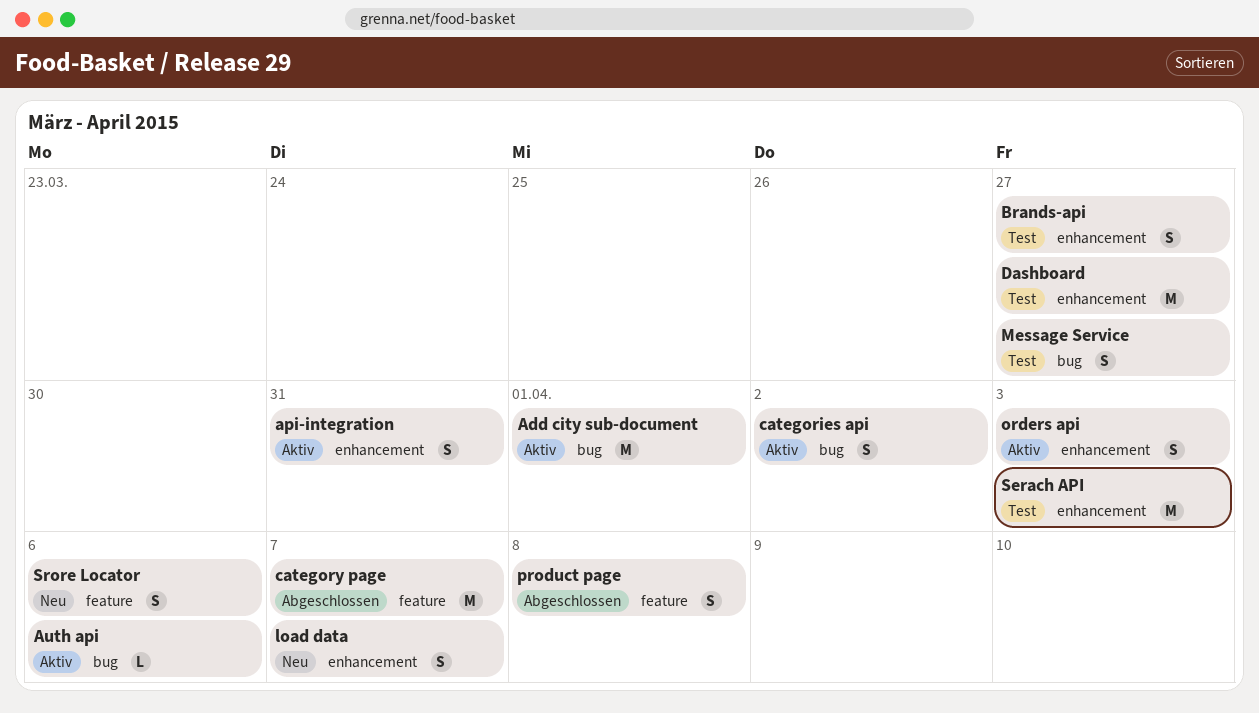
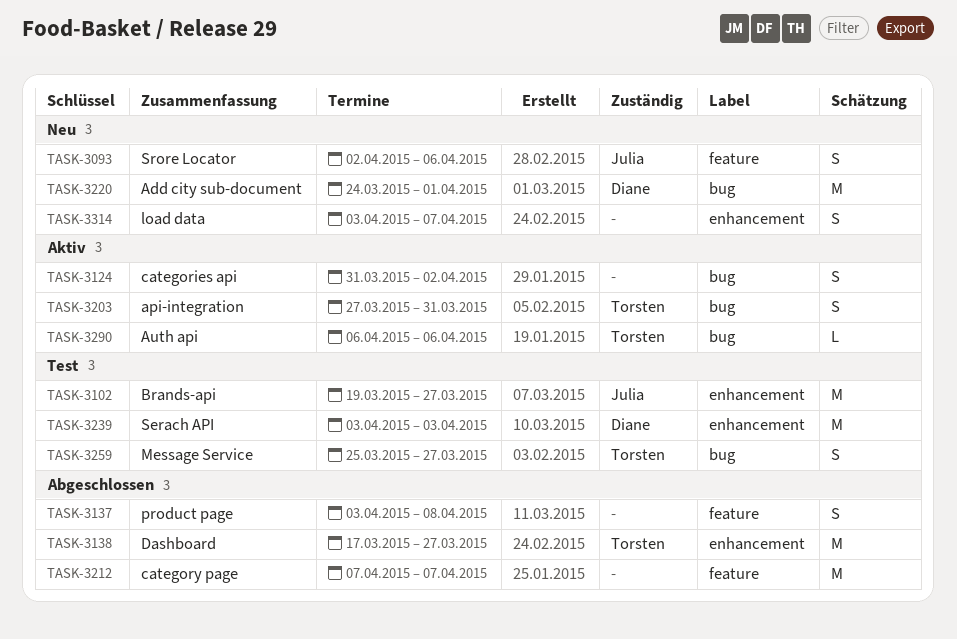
Add city sub-document, status: Aktiv -> Neu
api-integration, label: enhancement -> bug
Brands-api, estimate: S -> M
Dashboard, status: Test -> Abgeschlossen
orders api: present -> none

